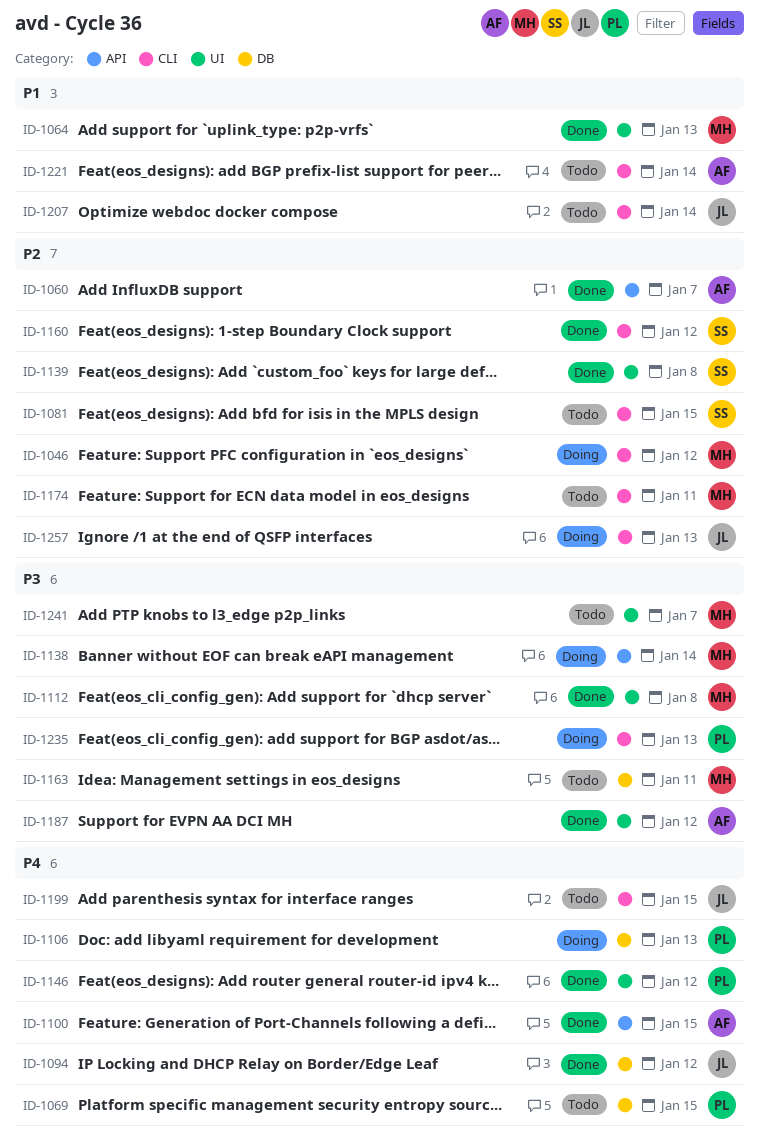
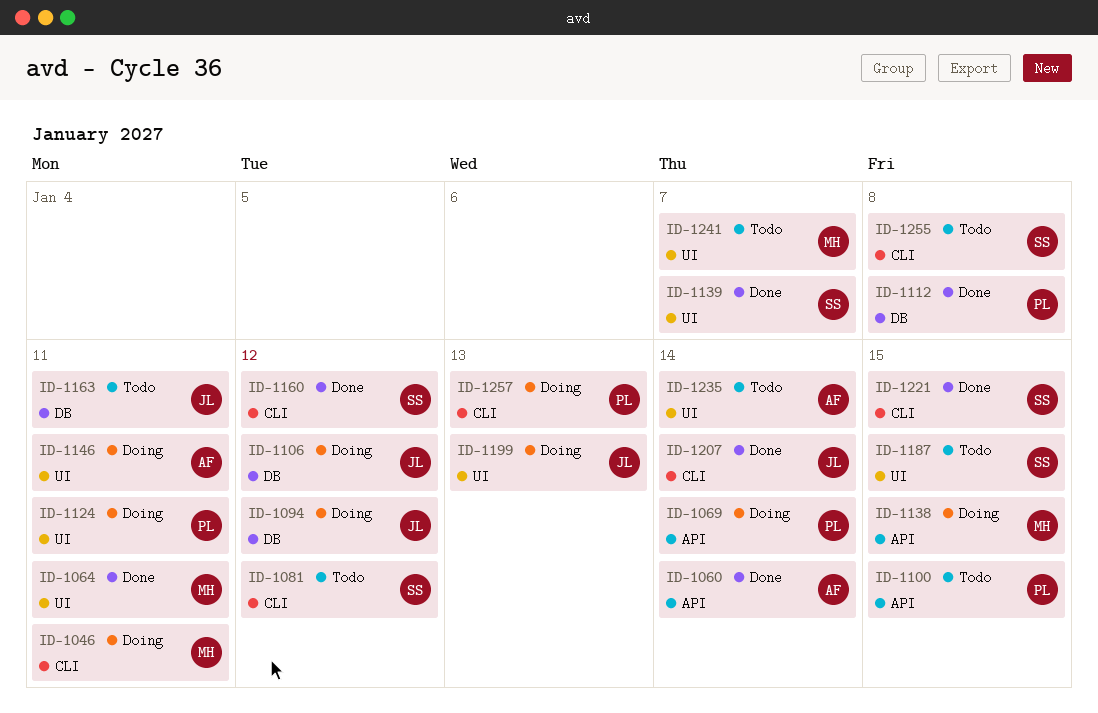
ID-1046, due: Jan 12 -> Jan 11
ID-1060, due: Jan 7 -> Jan 14
ID-1064, due: Jan 13 -> Jan 11
ID-1069, status: Todo -> Doing
ID-1069, label: DB -> API
ID-1069, due: Jan 15 -> Jan 14
ID-1081, due: Jan 15 -> Jan 12
ID-1094, status: Done -> Doing
ID-1100, status: Done -> Todo
ID-1100, owner: AF -> PL
ID-1106, owner: PL -> JL
ID-1106, due: Jan 13 -> Jan 12
ID-1112, owner: MH -> PL
ID-1112, label: UI -> DB
ID-1124: none -> present
ID-1138, due: Jan 14 -> Jan 15
ID-1139, due: Jan 8 -> Jan 7
ID-1146, status: Done -> Doing
ID-1146, owner: PL -> AF
ID-1146, due: Jan 12 -> Jan 11
ID-1163, owner: MH -> JL
ID-1174: present -> none
ID-1187, status: Done -> Todo
ID-1187, owner: AF -> SS
ID-1187, due: Jan 12 -> Jan 15
ID-1199, status: Todo -> Doing
ID-1199, label: CLI -> UI
ID-1199, due: Jan 15 -> Jan 13
ID-1207, status: Todo -> Done
ID-1221, status: Todo -> Done
ID-1221, owner: AF -> SS
ID-1221, due: Jan 14 -> Jan 15
ID-1235, status: Doing -> Todo
ID-1235, owner: PL -> AF
ID-1235, label: CLI -> UI
ID-1235, due: Jan 13 -> Jan 14
ID-1255: none -> present
ID-1257, owner: JL -> PL

